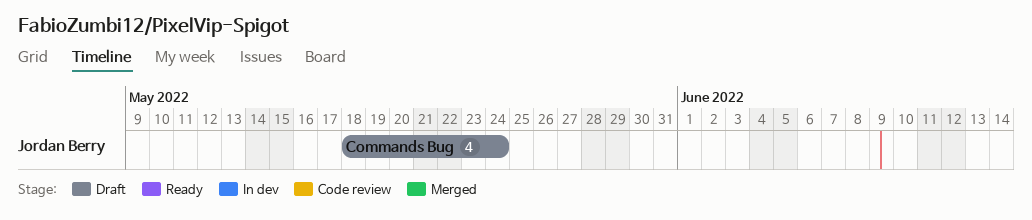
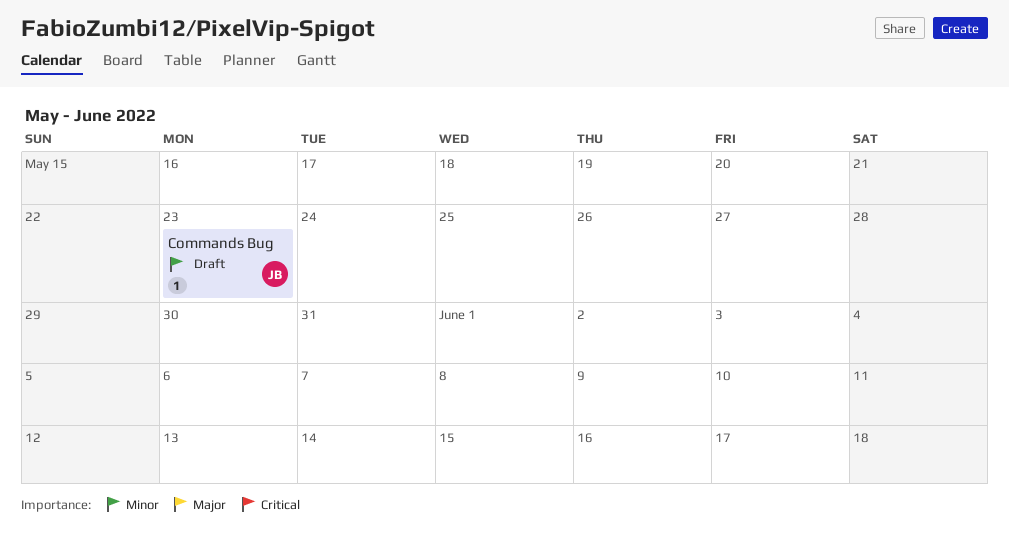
Commands Bug, estimate: 4 -> 1
Commands Bug, due: May 24 -> May 23

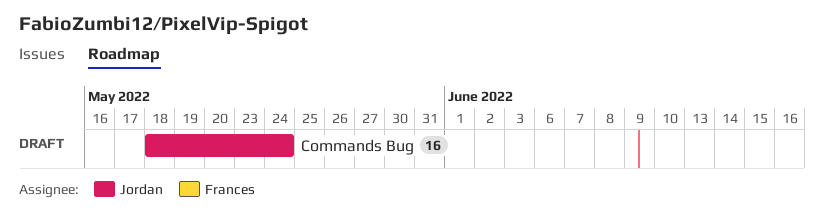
Commands Bug, estimate: 1 -> 16
Commands Bug, due: May 23 -> May 24

